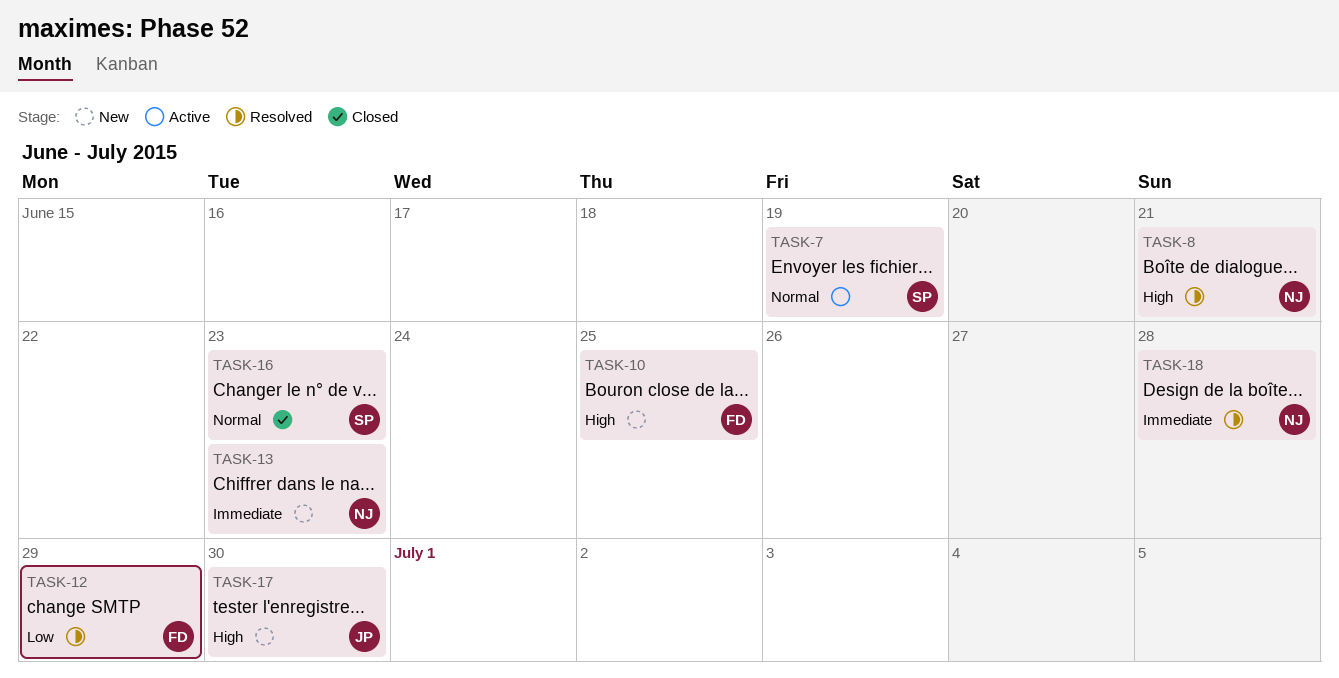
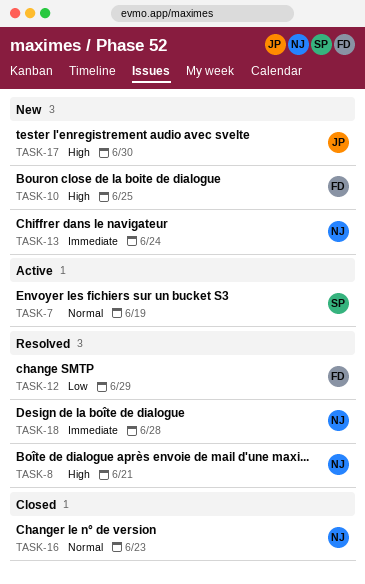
TASK-13, due: Jun 23 -> Jun 24
TASK-16, owner: SP -> NJ

